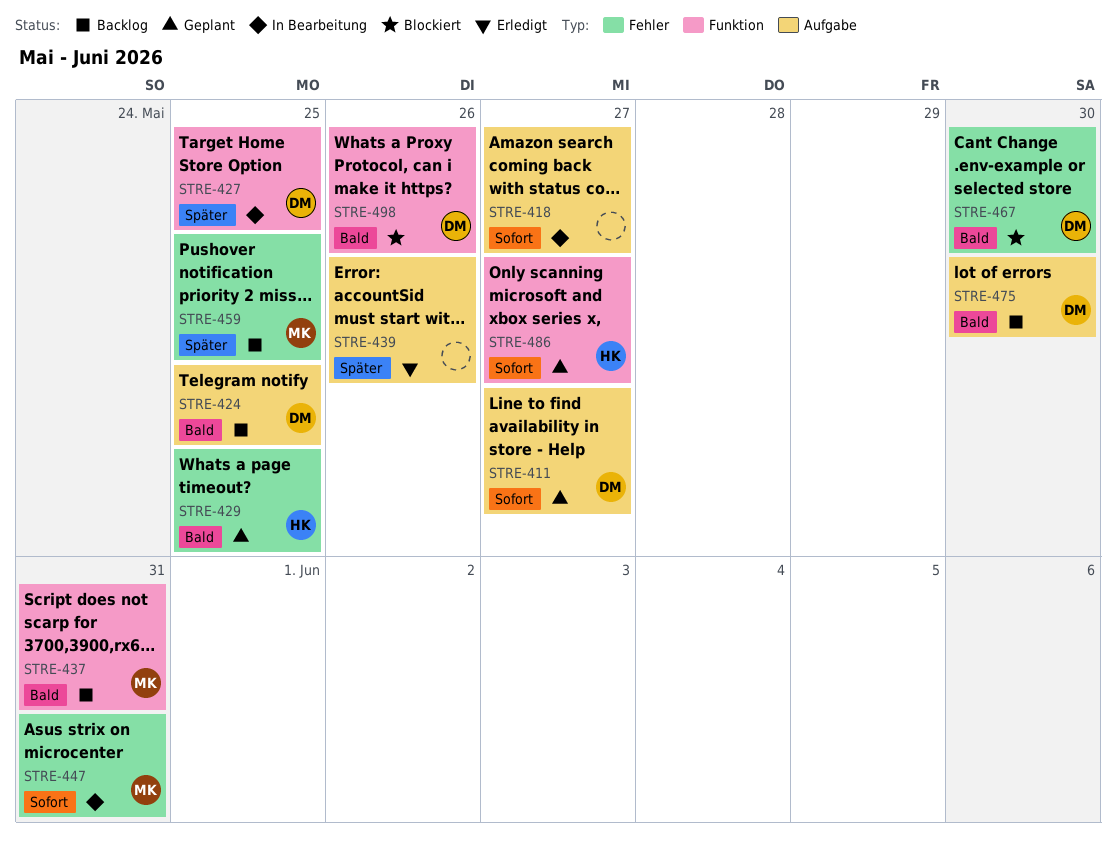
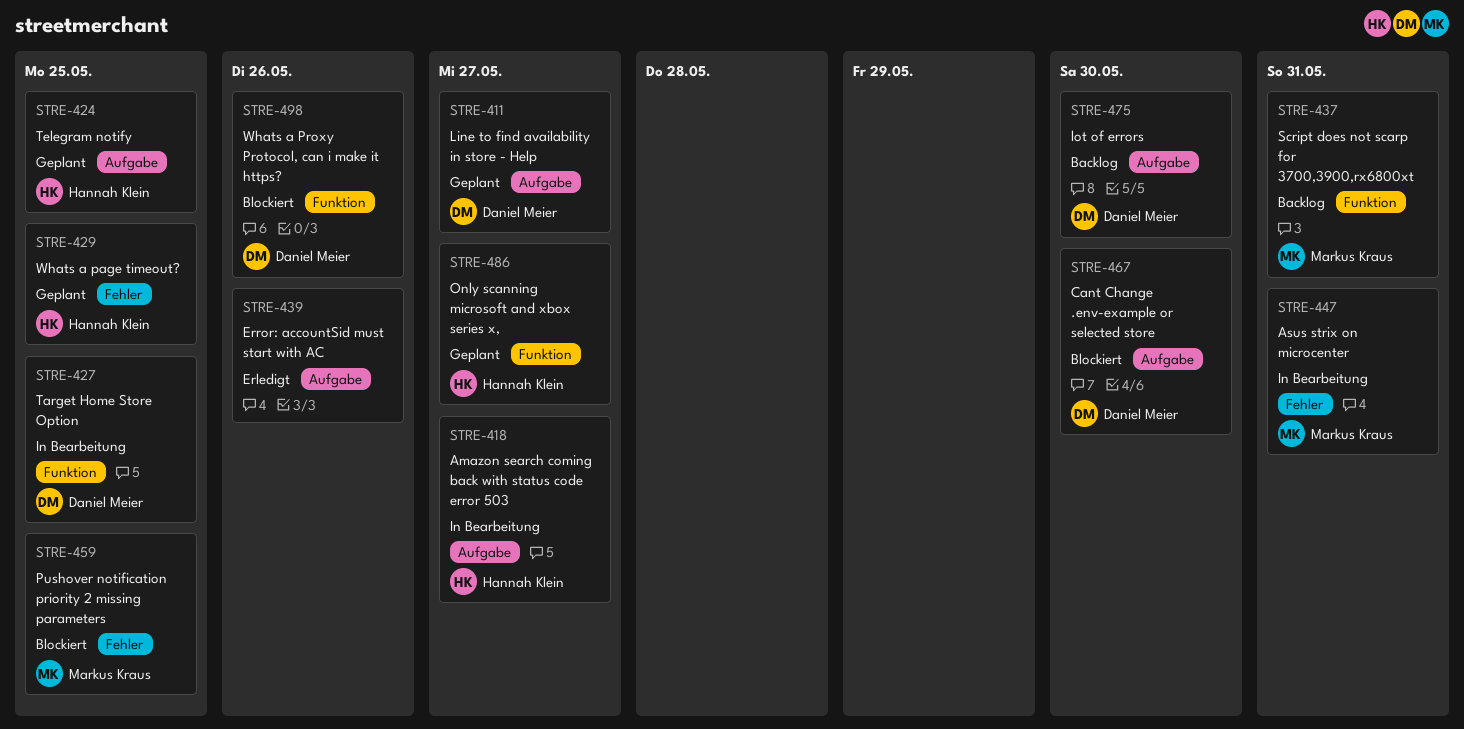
STRE-418, owner: none -> Hannah Klein
STRE-424, status: Backlog -> Geplant
STRE-424, owner: Daniel Meier -> Hannah Klein
STRE-459, status: Backlog -> Blockiert
STRE-467, label: Fehler -> Aufgabe

